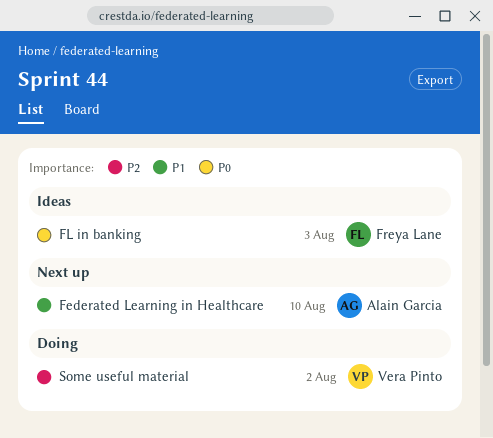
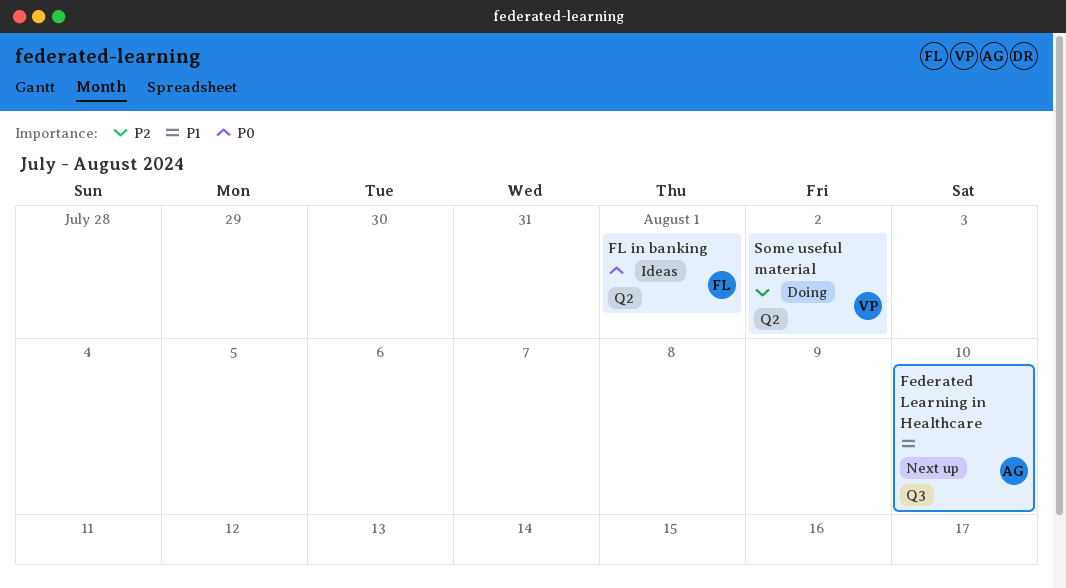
FL in banking, due: Aug 3 -> Aug 1

